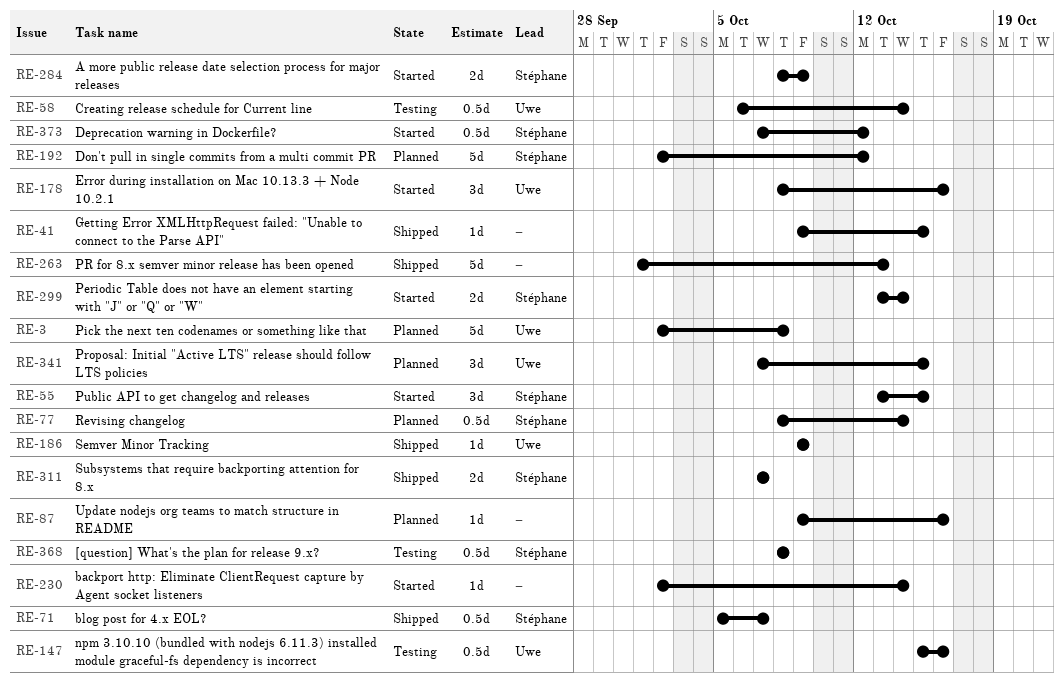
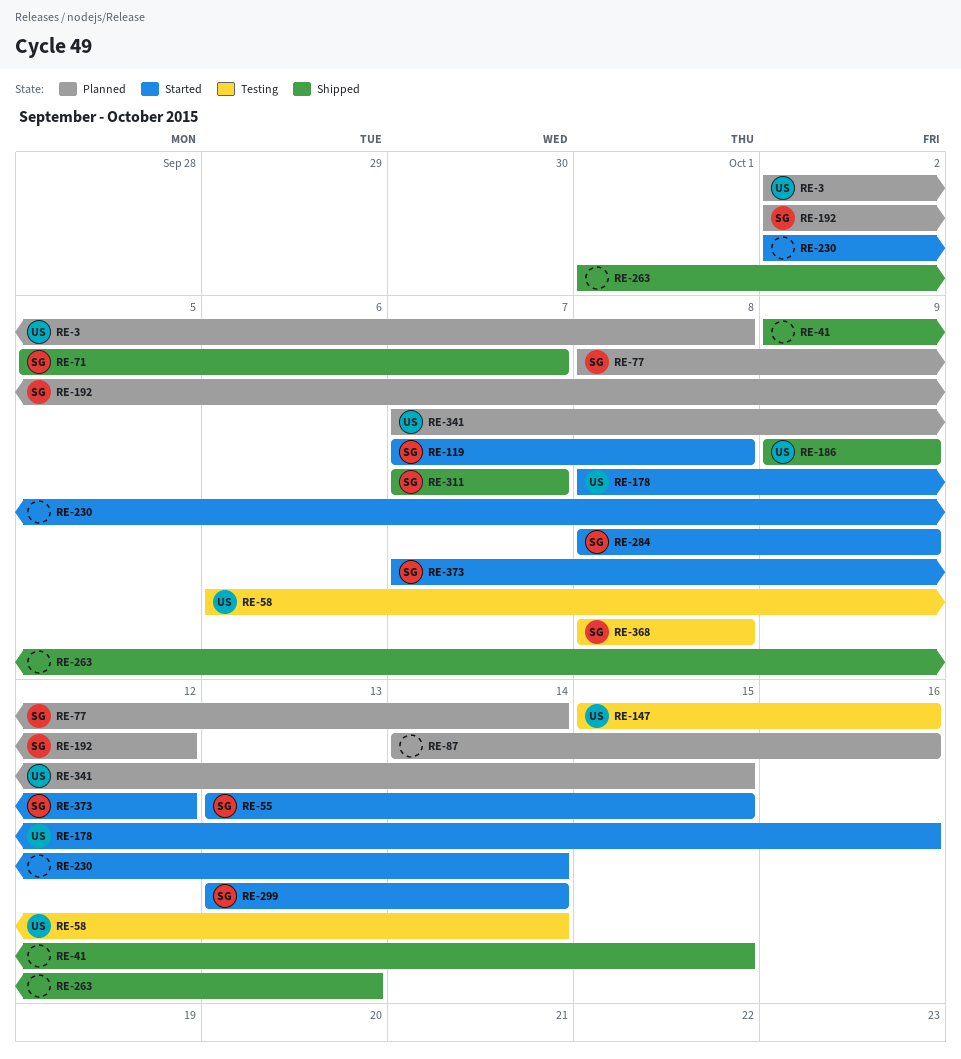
RE-87, start: Oct 9 -> Oct 14
RE-119: none -> present

